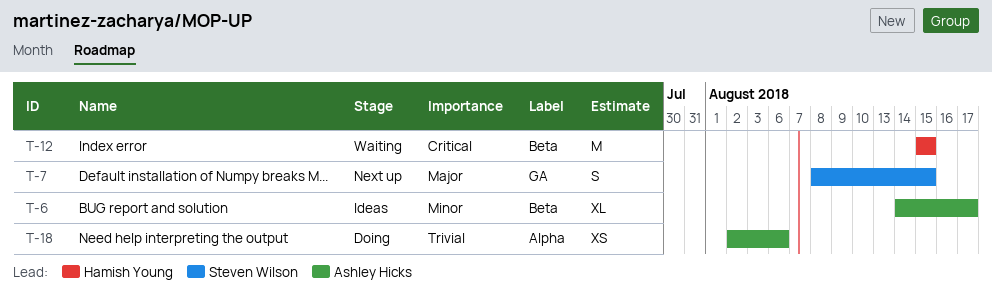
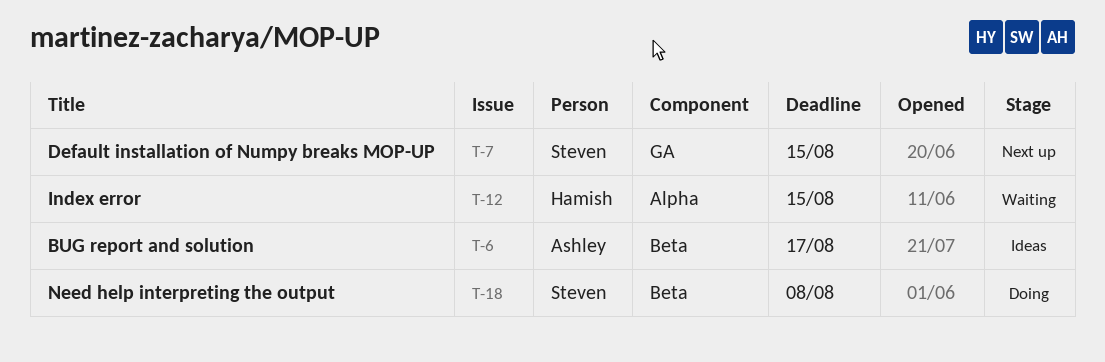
T-12, label: Beta -> Alpha
T-18, owner: Ashley Hicks -> Steven Wilson
T-18, label: Alpha -> Beta
T-18, due: Aug 6 -> Aug 8

